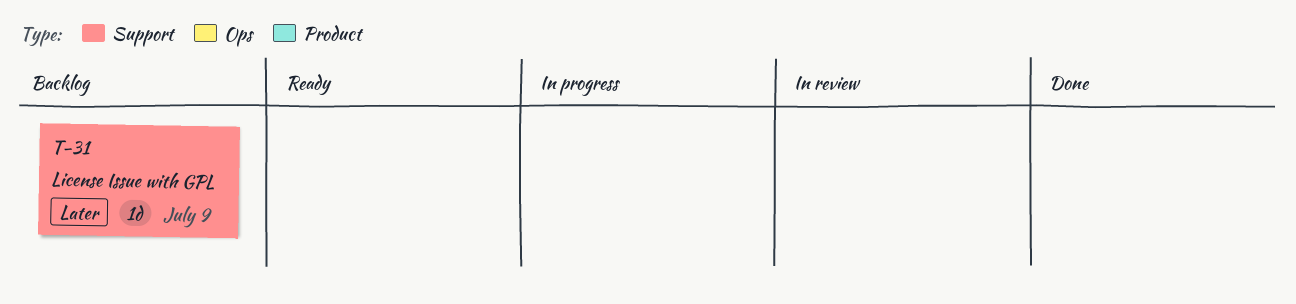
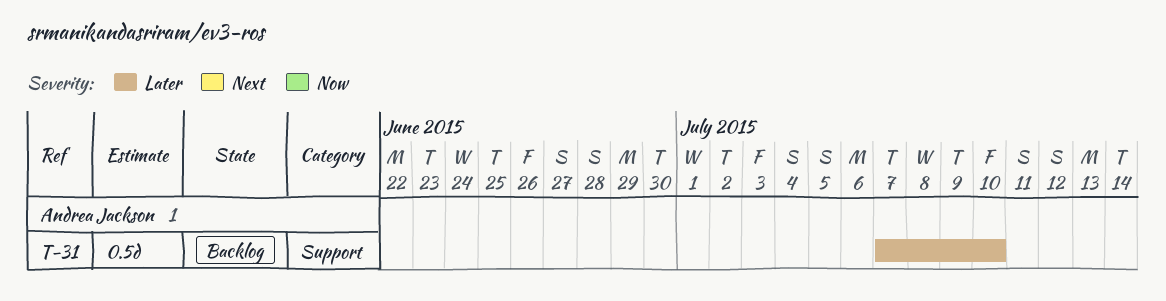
T-31, estimate: 1d -> 0.5d
T-31, due: Jul 9 -> Jul 10

